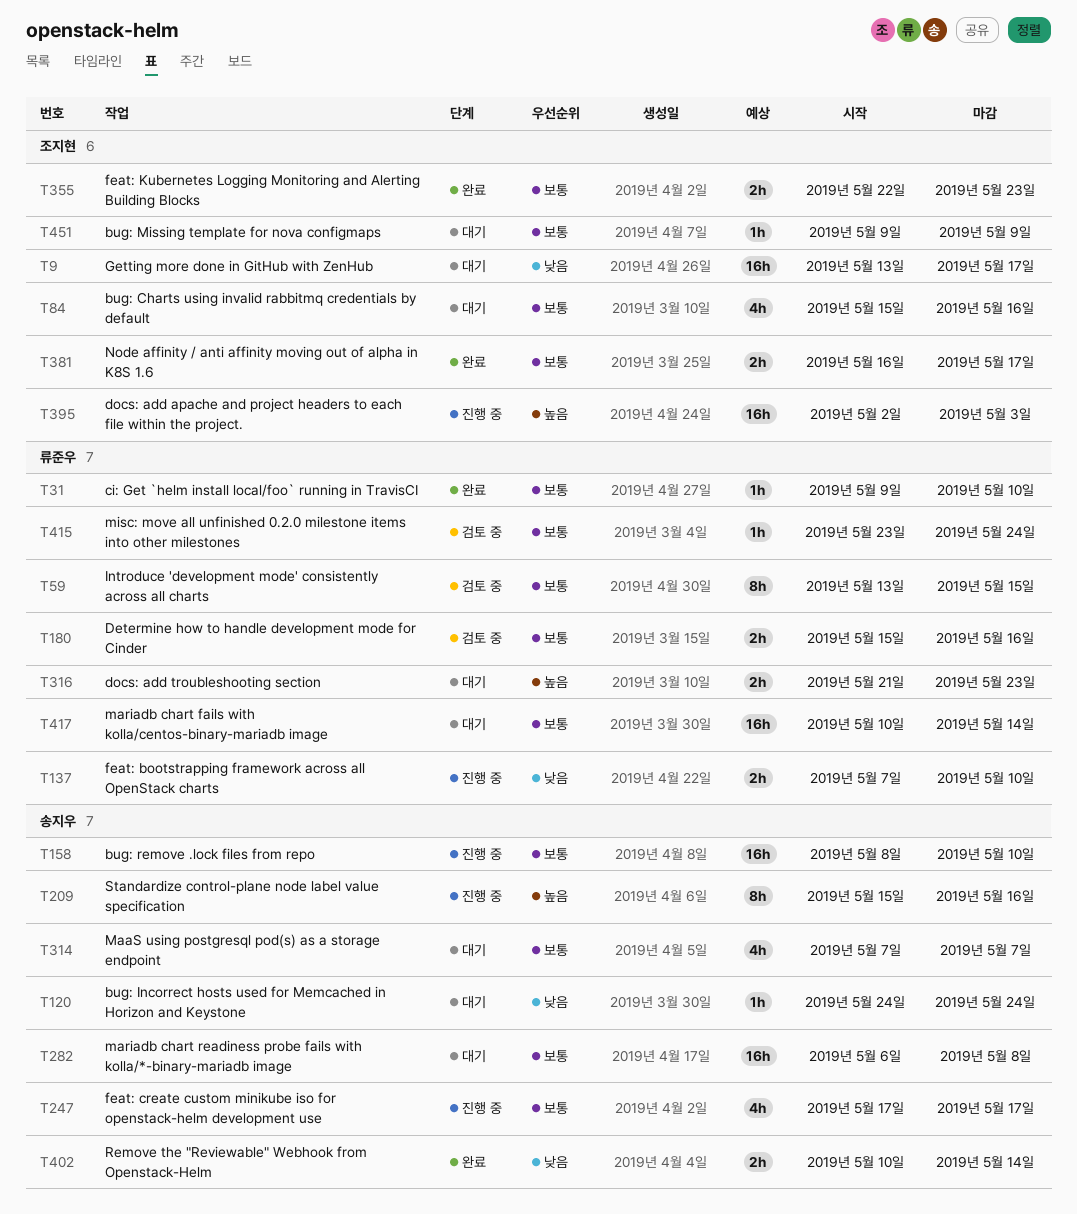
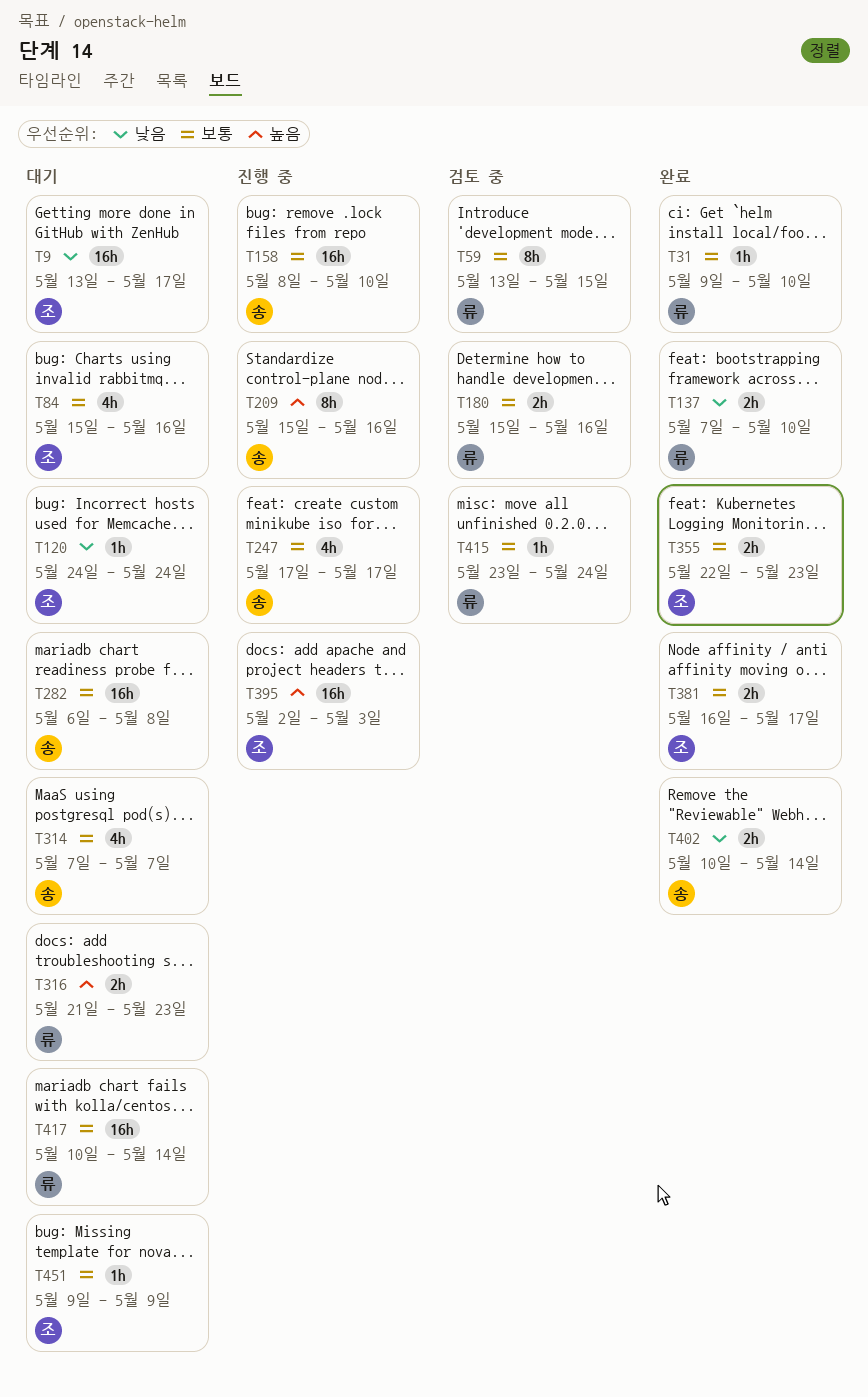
T120, owner: 송지우 -> 조지현
T137, status: 진행 중 -> 완료

